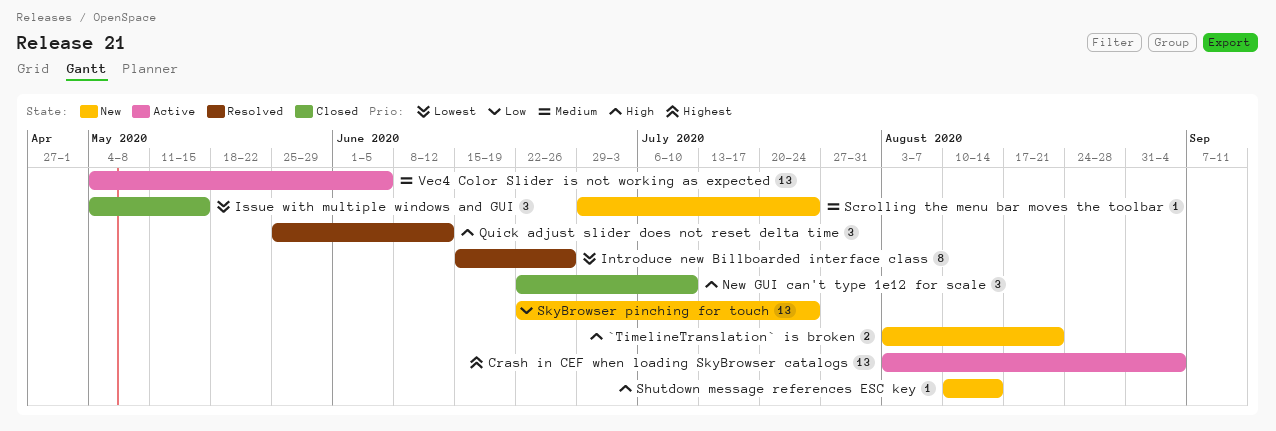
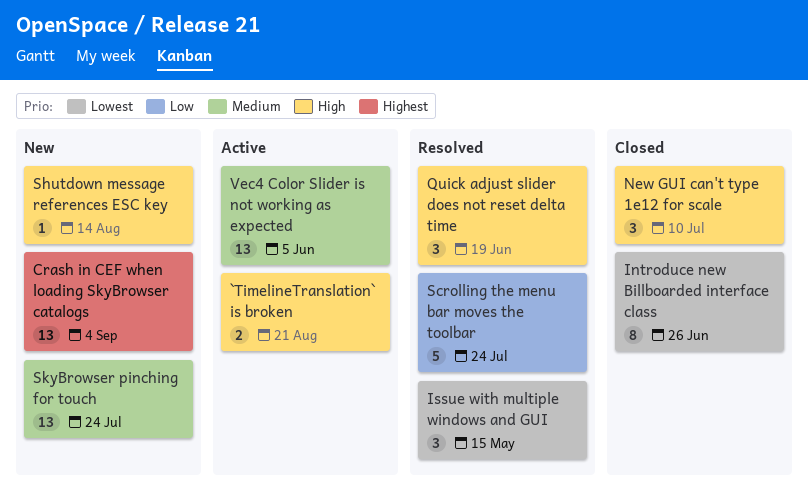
`TimelineTranslation` is broken, status: New -> Active
Crash in CEF when loading SkyBrowser catalogs, status: Active -> New
Introduce new Billboarded interface class, status: Resolved -> Closed
Issue with multiple windows and GUI, status: Closed -> Resolved
Quick adjust slider does not reset delta time, due: Jun 12 -> Jun 19
Scrolling the menu bar moves the toolbar, status: New -> Resolved
Scrolling the menu bar moves the toolbar, priority: Medium -> Low
Scrolling the menu bar moves the toolbar, estimate: 1 -> 5
SkyBrowser pinching for touch, priority: Low -> Medium

